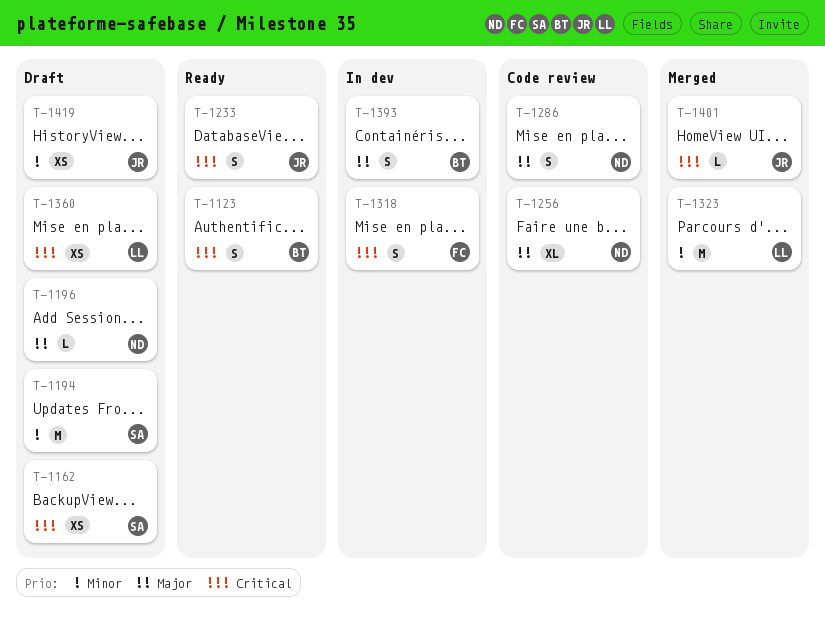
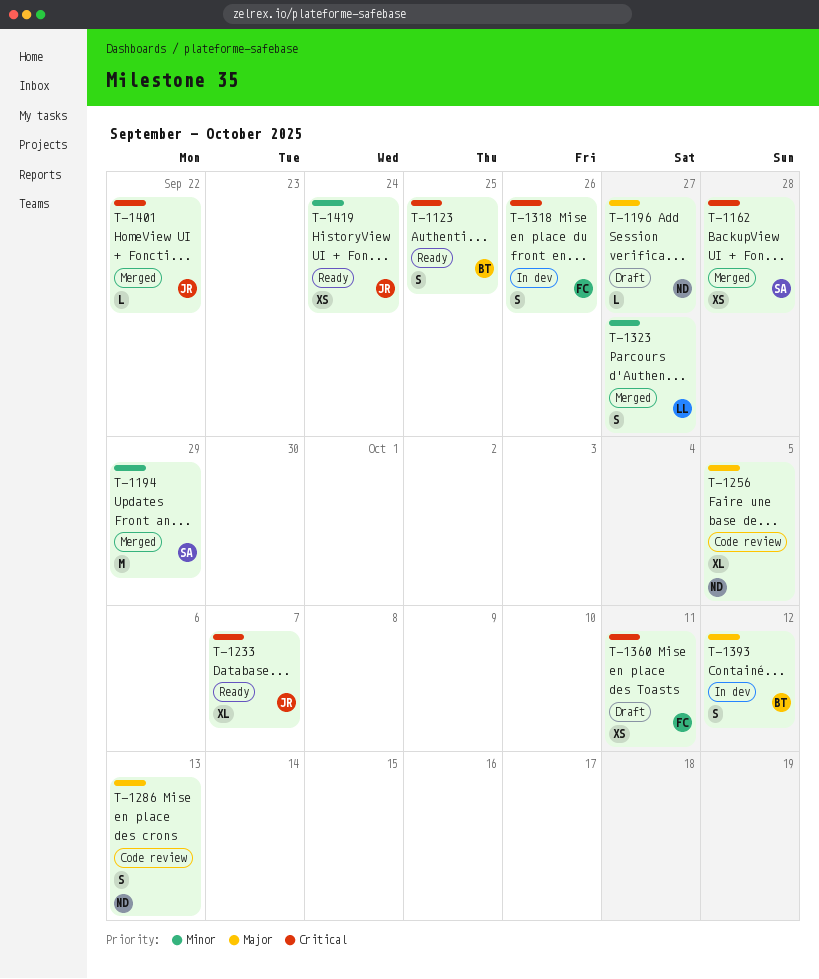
T-1162, status: Draft -> Merged
T-1194, status: Draft -> Merged
T-1233, estimate: S -> XL
T-1323, estimate: M -> S
T-1360, owner: LL -> FC
T-1419, status: Draft -> Ready

